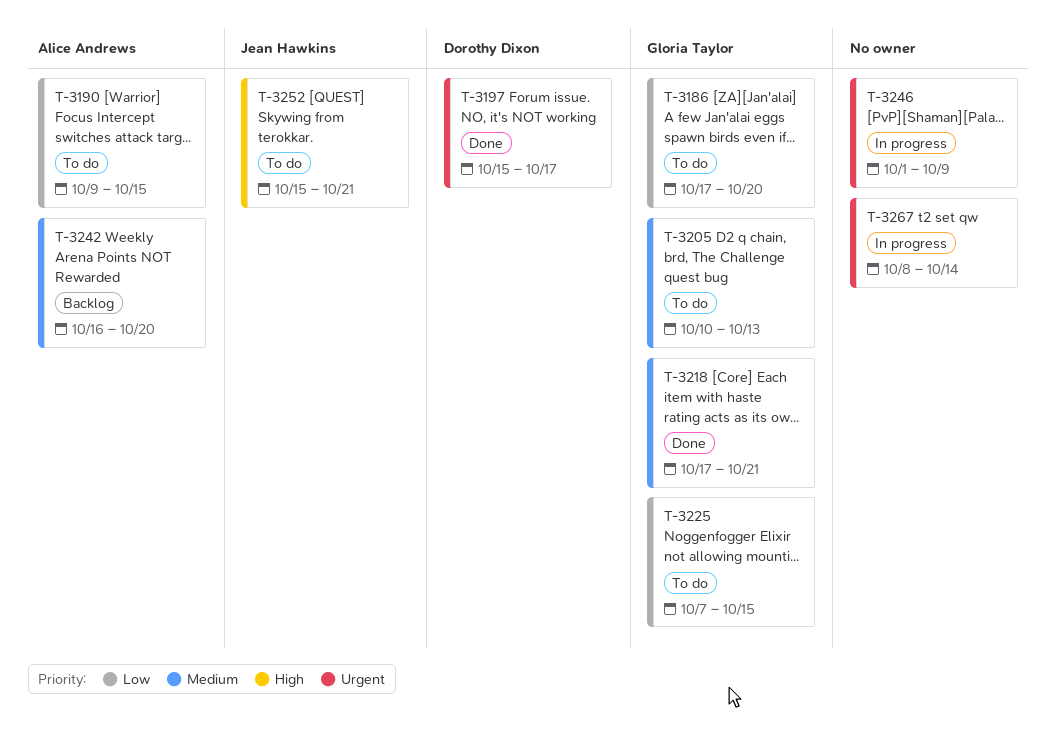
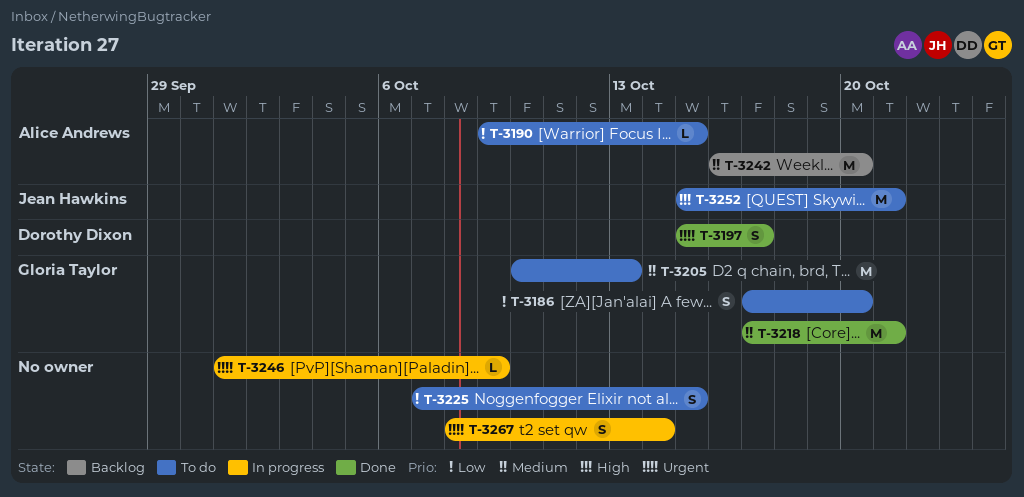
T-3225, owner: Gloria Taylor -> none

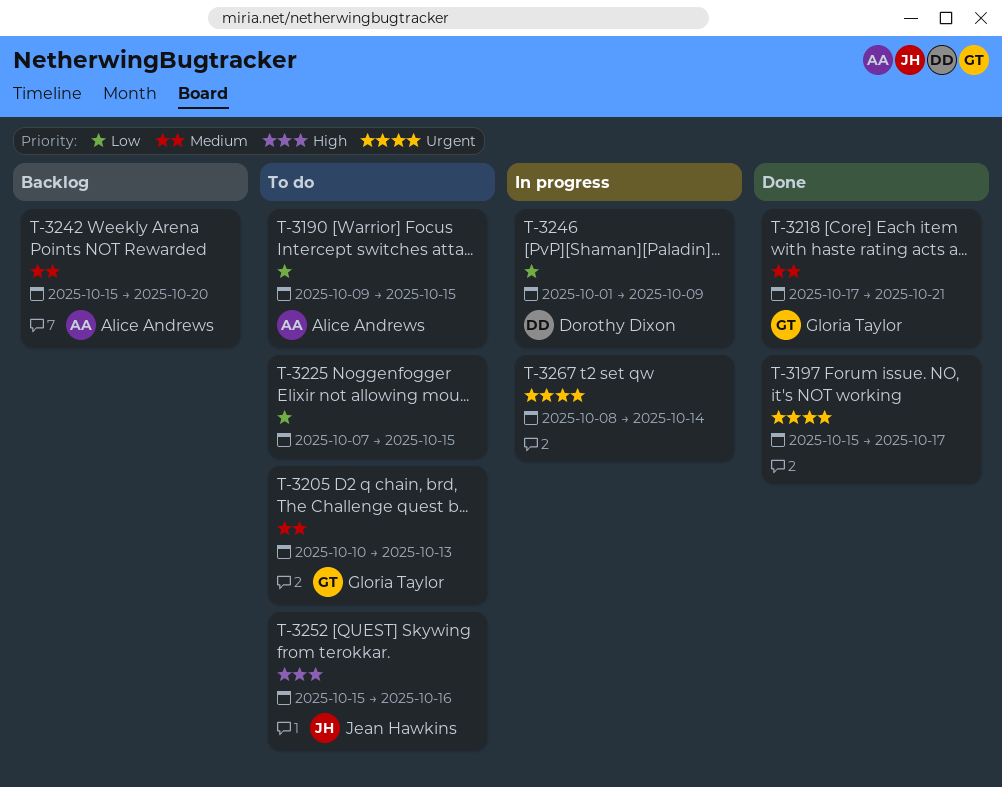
T-3186: present -> none
T-3197, owner: Dorothy Dixon -> none
T-3242, start: Oct 16 -> Oct 15
T-3246, owner: none -> Dorothy Dixon
T-3246, priority: Urgent -> Low
T-3252, due: Oct 21 -> Oct 16

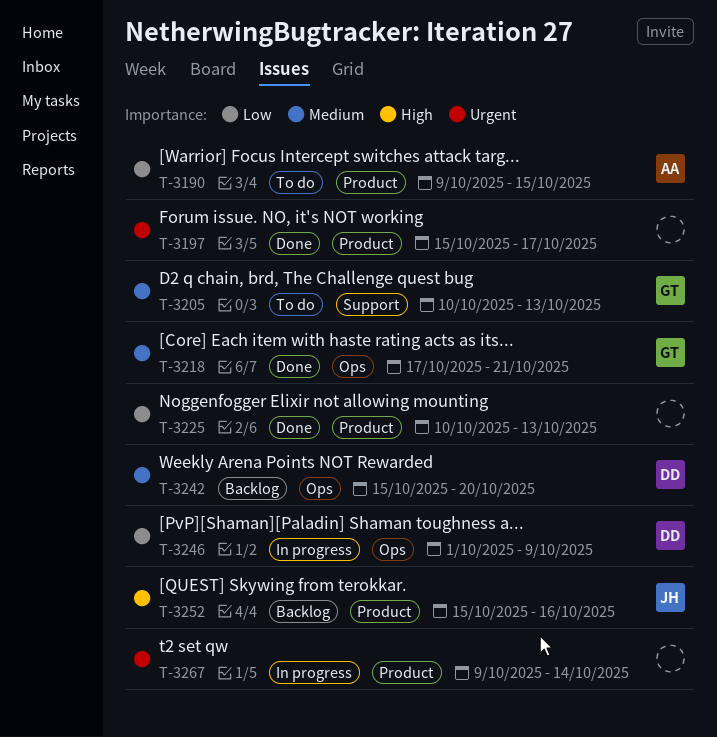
T-3225, status: To do -> Done
T-3225, start: Oct 7 -> Oct 10
T-3225, due: Oct 15 -> Oct 13
T-3242, owner: Alice Andrews -> Dorothy Dixon
T-3252, status: To do -> Backlog
T-3267, start: Oct 8 -> Oct 9

